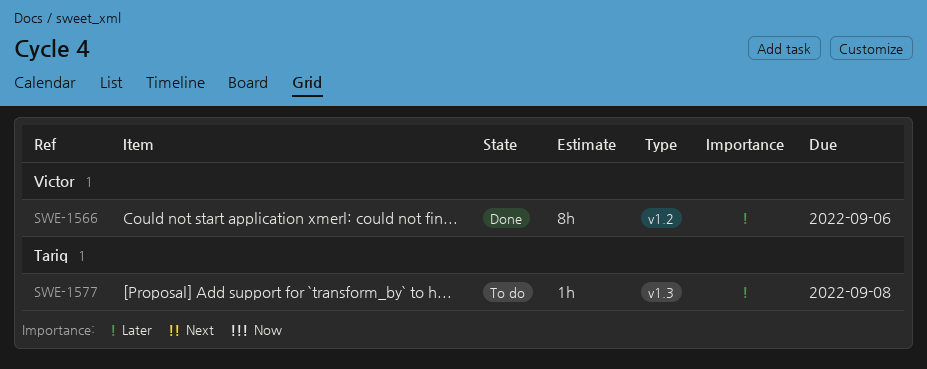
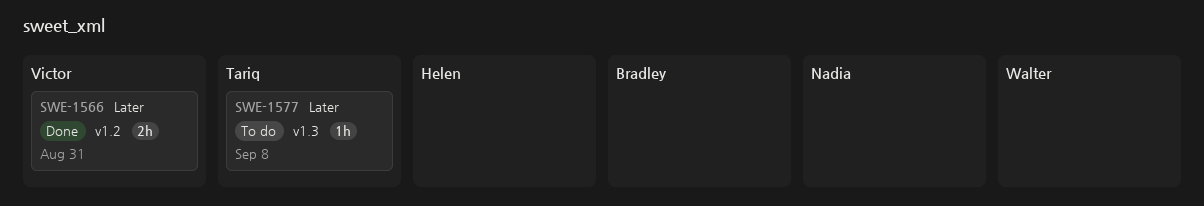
SWE-1566, estimate: 8h -> 2h
SWE-1566, due: Sep 6 -> Aug 31

